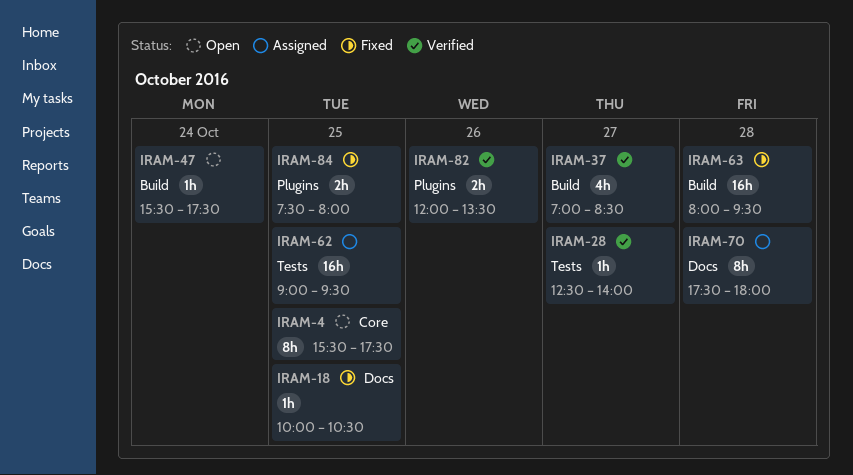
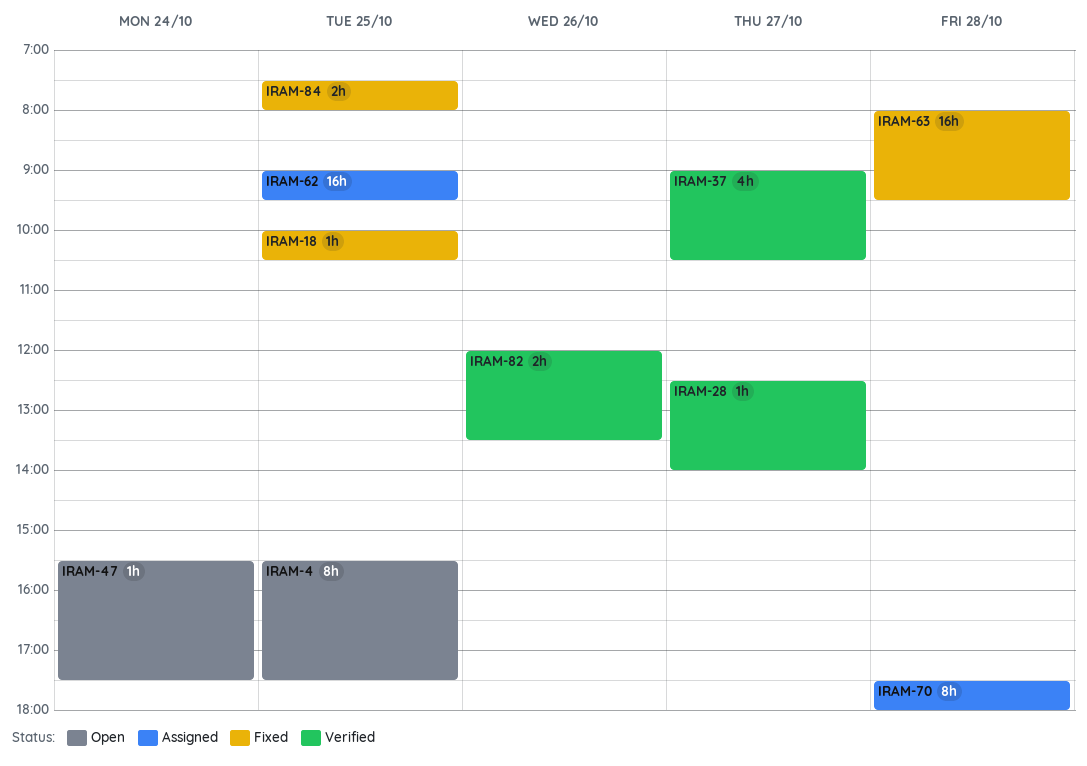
IRAM-37, begins: 07:00 -> 09:00
IRAM-37, ends: 08:30 -> 10:30

